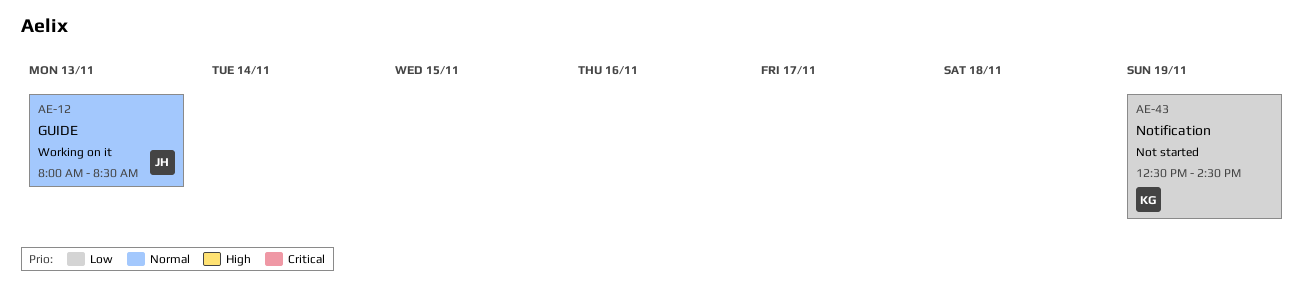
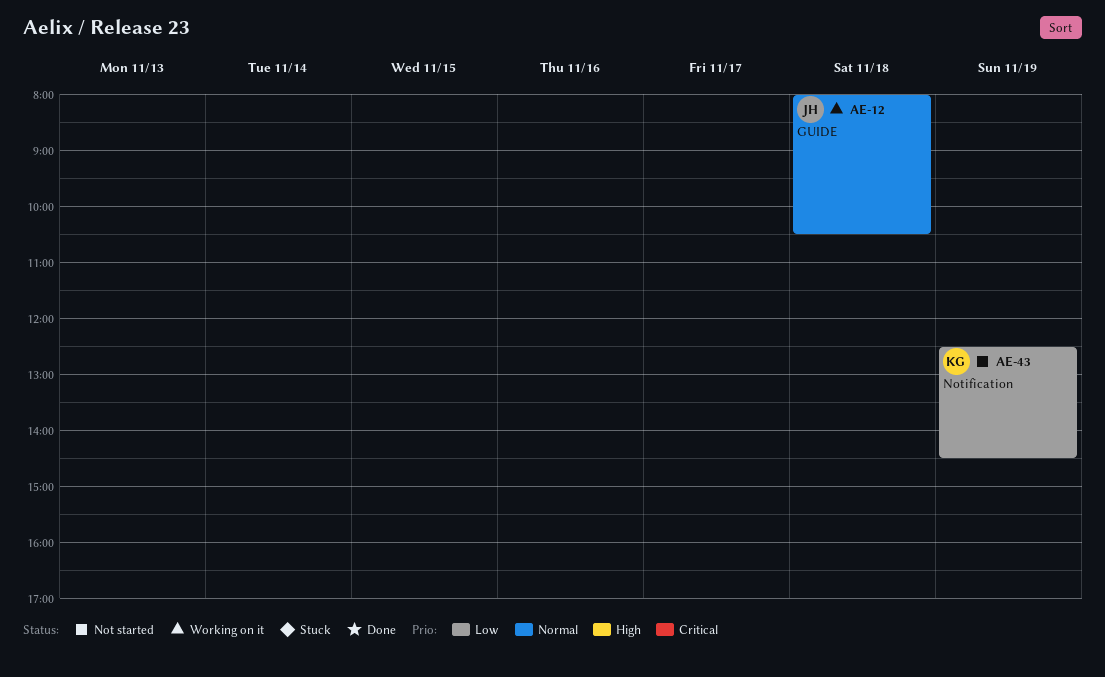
AE-12, day: Nov 13 -> Nov 18
AE-12, ends: 08:30 -> 10:30

